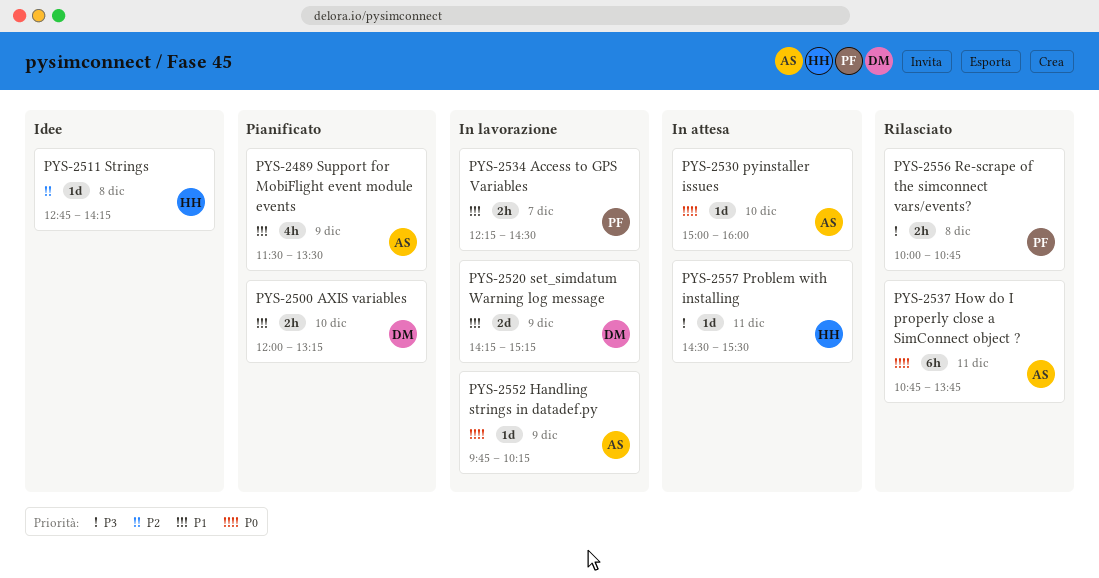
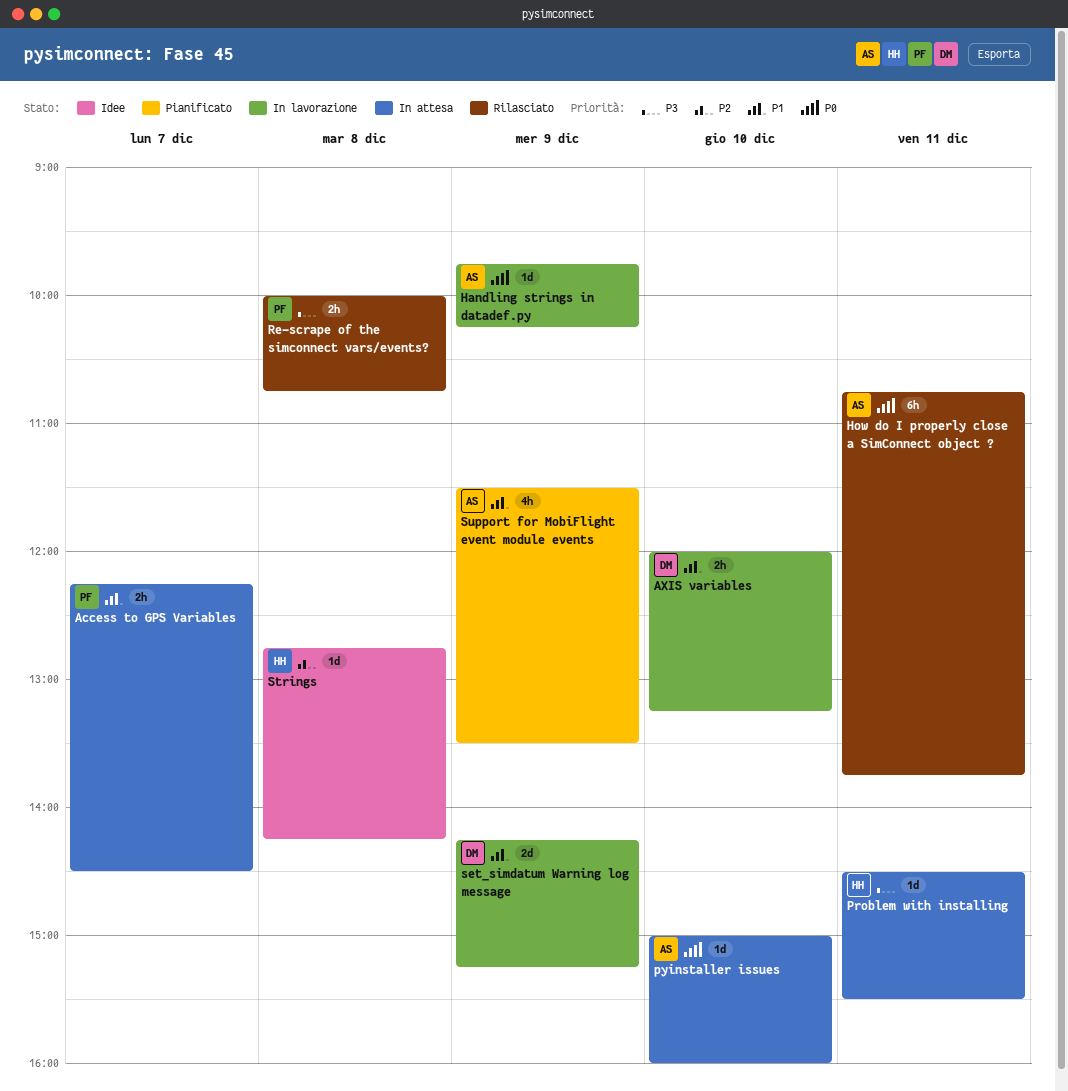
Access to GPS Variables, status: In lavorazione -> In attesa
AXIS variables, status: Pianificato -> In lavorazione

